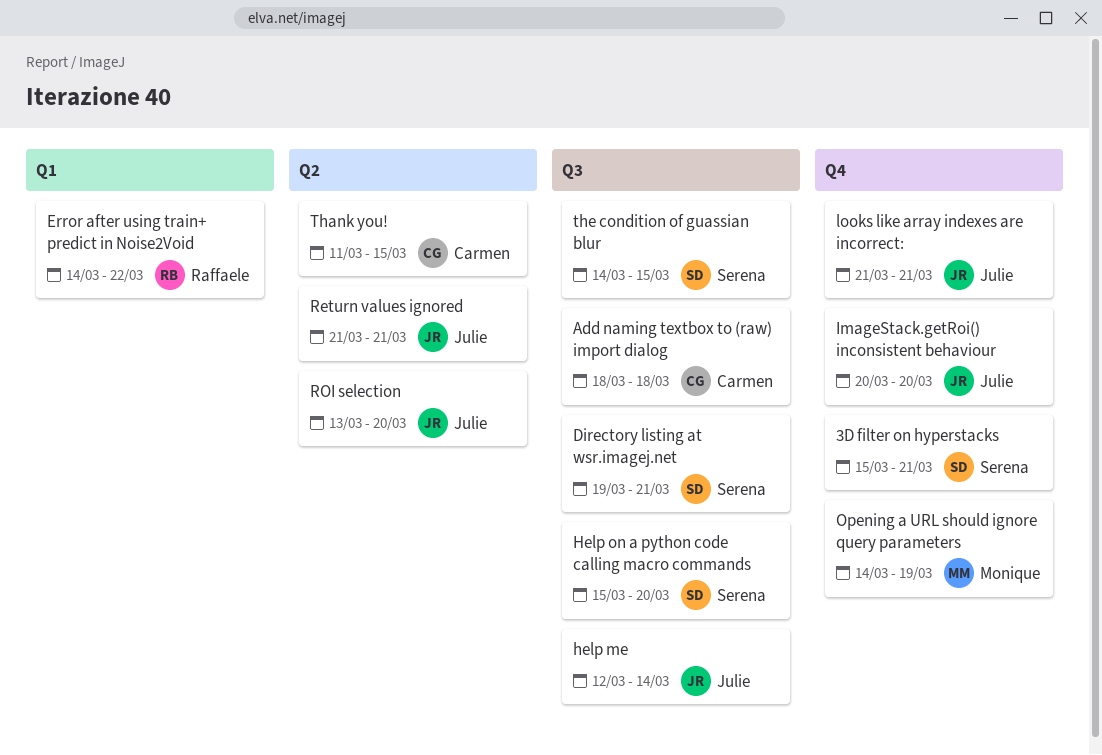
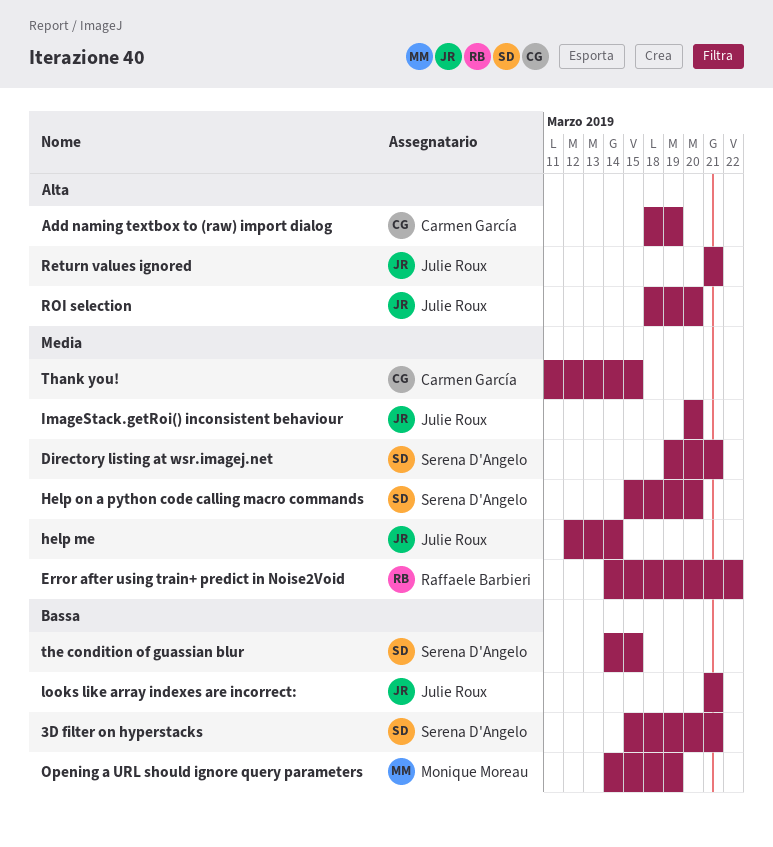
Add naming textbox to (raw) import dialog, due: Mar 18 -> Mar 19
ROI selection, start: Mar 13 -> Mar 18

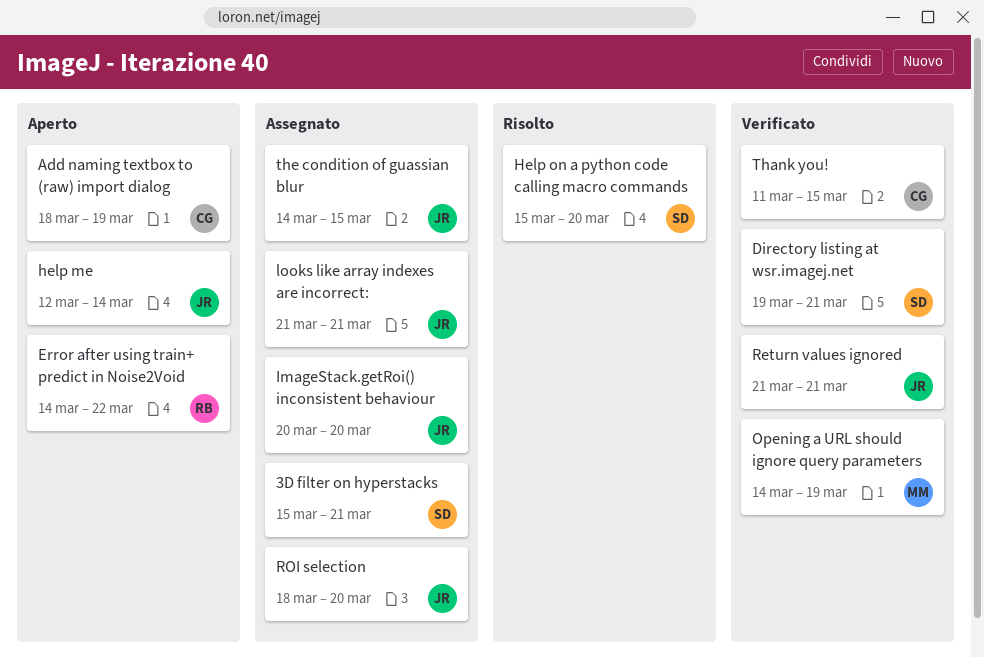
the condition of guassian blur, owner: Serena D'Angelo -> Julie Roux

